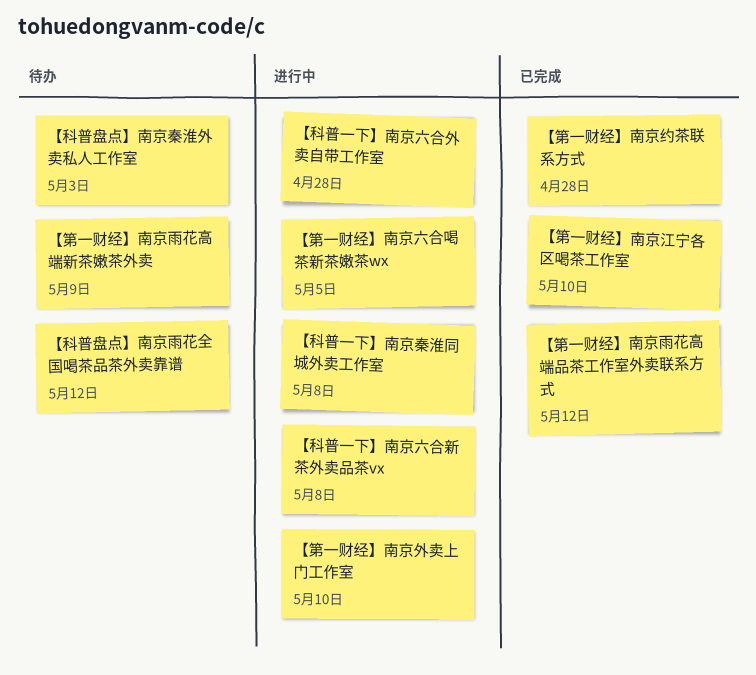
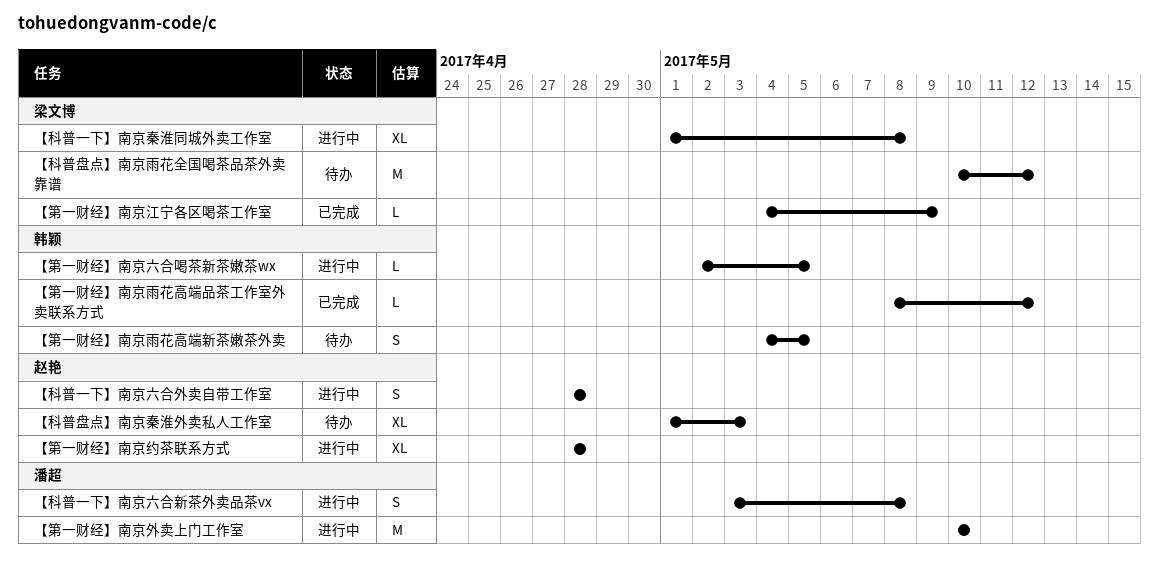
【第一财经】南京江宁各区喝茶工作室, due: May 10 -> May 9
【第一财经】南京约茶联系方式, status: 已完成 -> 进行中
【第一财经】南京雨花高端新茶嫩茶外卖, due: May 9 -> May 5

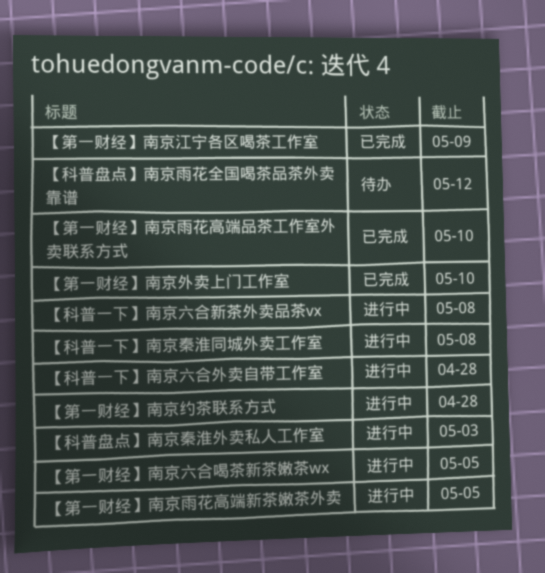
【科普盘点】南京秦淮外卖私人工作室, status: 待办 -> 进行中
【第一财经】南京外卖上门工作室, status: 进行中 -> 已完成
【第一财经】南京雨花高端品茶工作室外卖联系方式, due: May 12 -> May 10
【第一财经】南京雨花高端新茶嫩茶外卖, status: 待办 -> 进行中

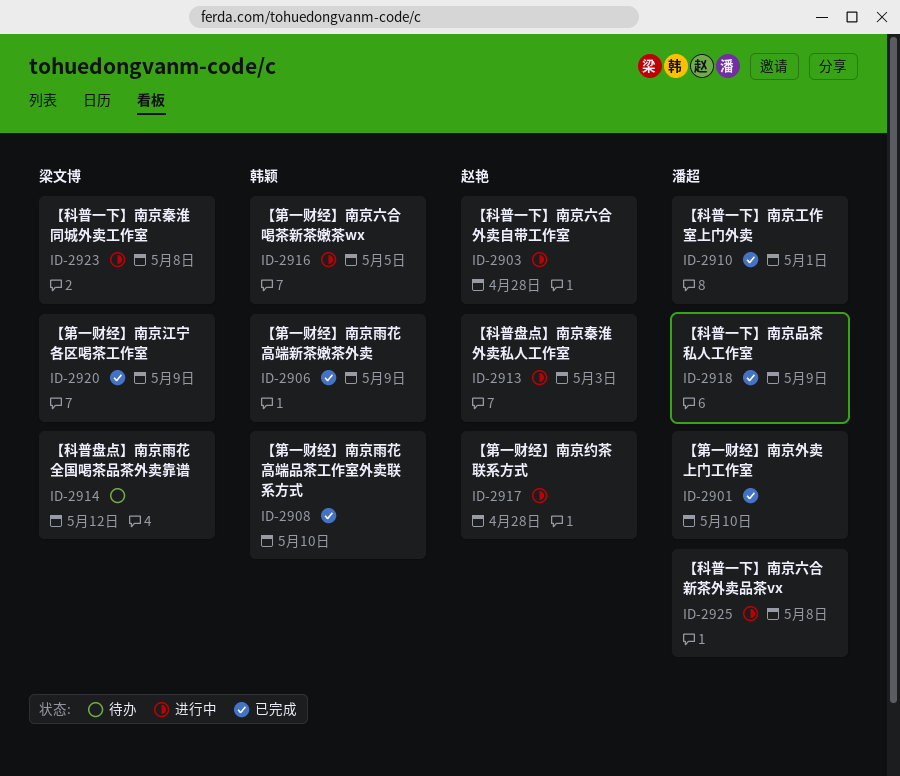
【科普一下】南京品茶私人工作室: none -> present
【科普一下】南京工作室上门外卖: none -> present
【第一财经】南京雨花高端新茶嫩茶外卖, status: 进行中 -> 已完成
【第一财经】南京雨花高端新茶嫩茶外卖, due: May 5 -> May 9

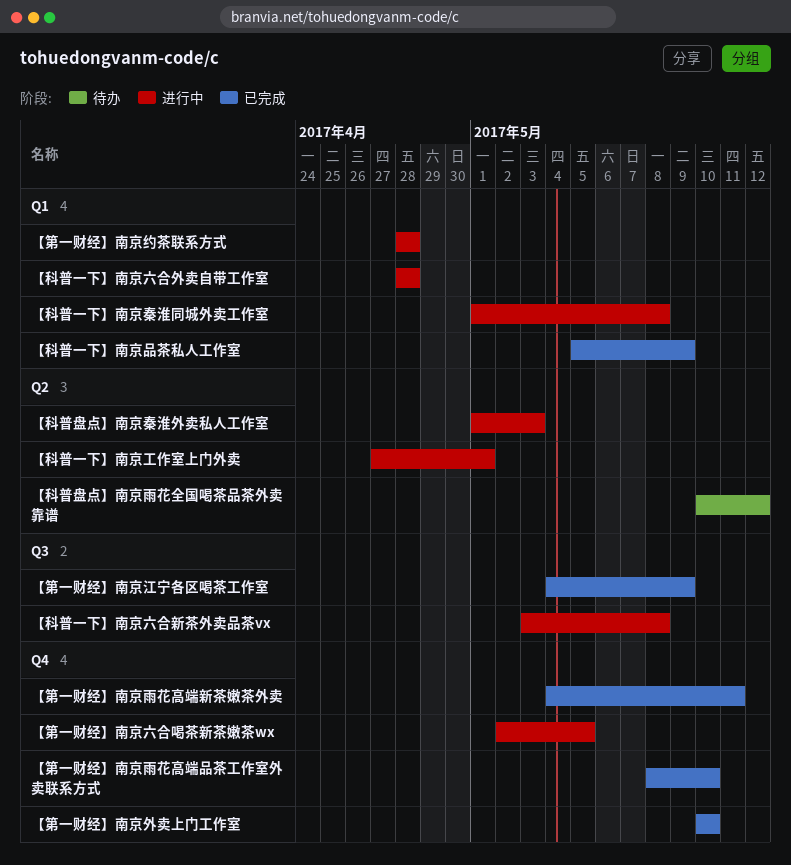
【科普一下】南京工作室上门外卖, status: 已完成 -> 进行中
【第一财经】南京雨花高端新茶嫩茶外卖, due: May 9 -> May 11

